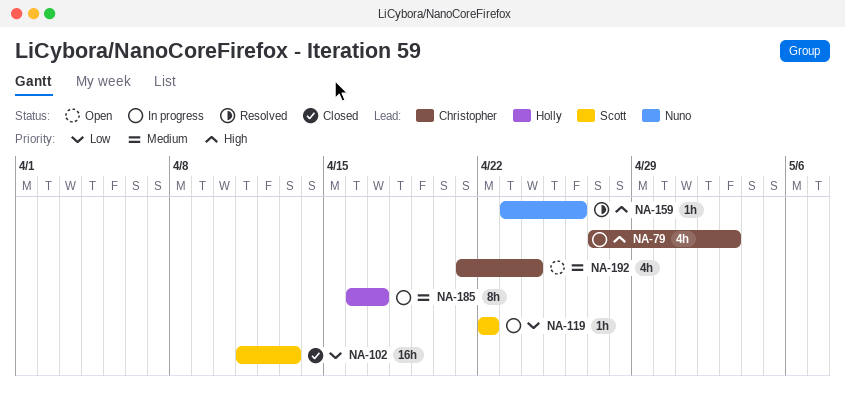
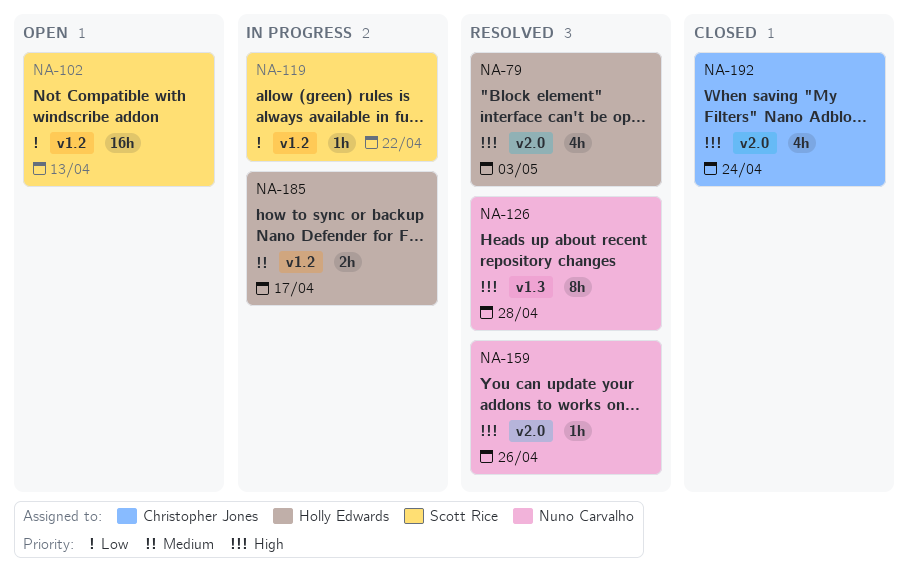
NA-79, status: In progress -> Resolved
NA-79, owner: Christopher Jones -> Holly Edwards
NA-102, status: Closed -> Open
NA-126: none -> present
NA-185, estimate: 8h -> 2h
NA-192, status: Open -> Closed
NA-192, priority: Medium -> High

